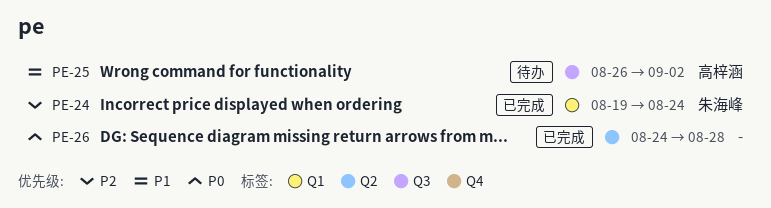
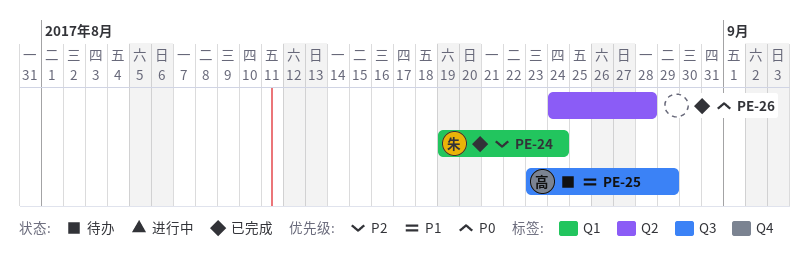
PE-25, start: Aug 26 -> Aug 23
PE-25, due: Sep 2 -> Aug 29

